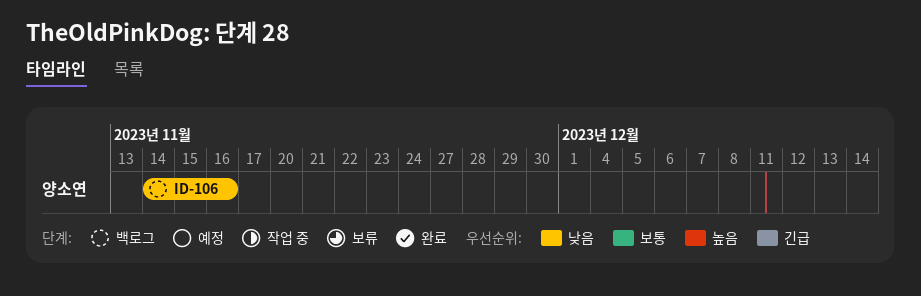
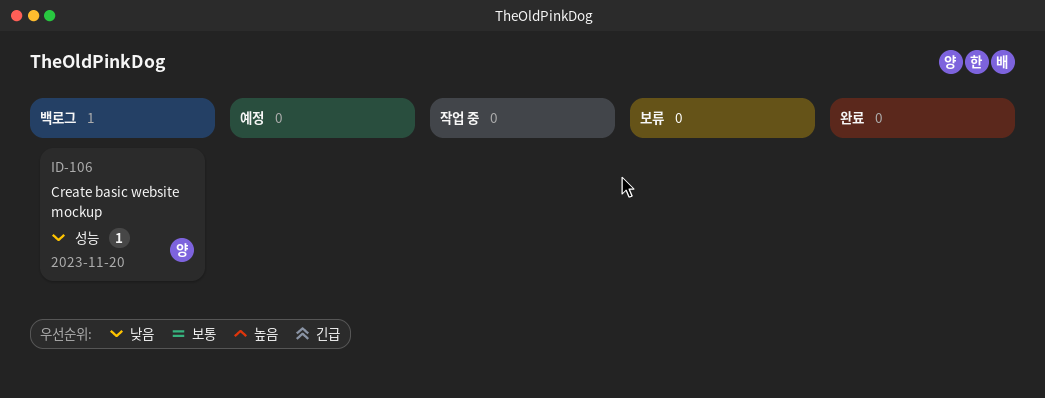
ID-106, due: Nov 16 -> Nov 20

